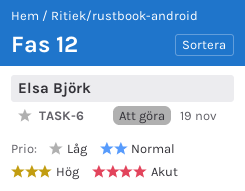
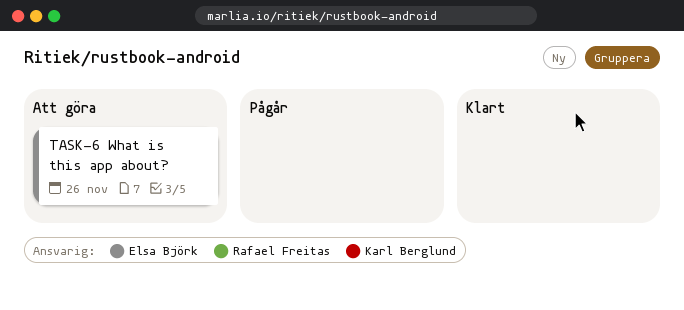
TASK-6, due: Nov 19 -> Nov 26

